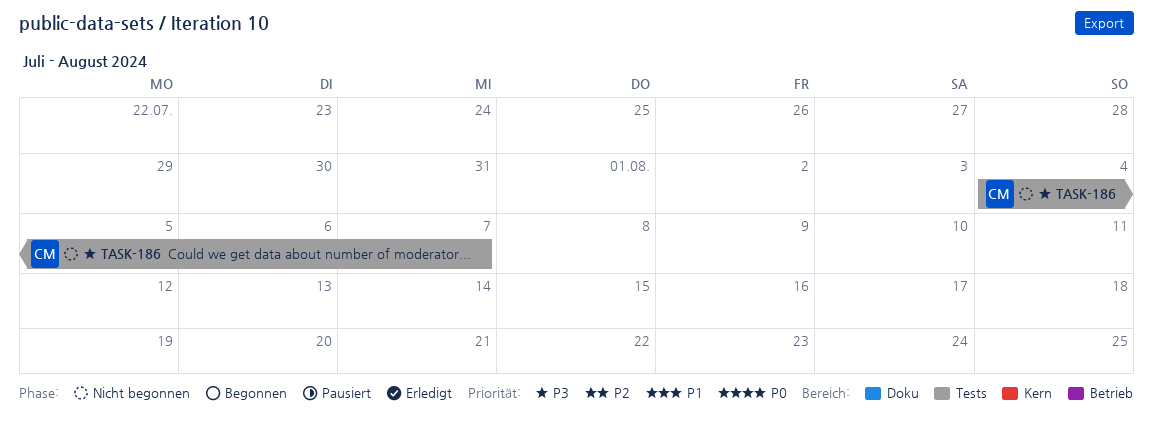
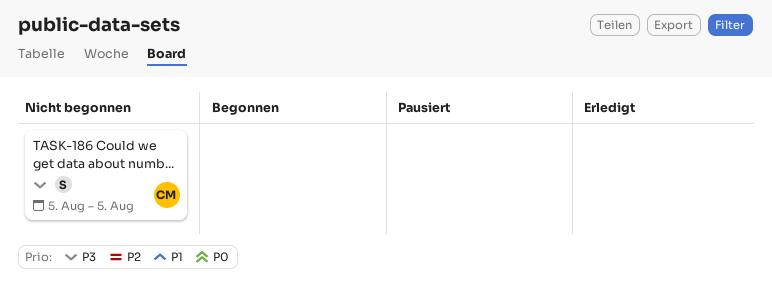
TASK-186, start: Aug 4 -> Aug 5
TASK-186, due: Aug 7 -> Aug 5

